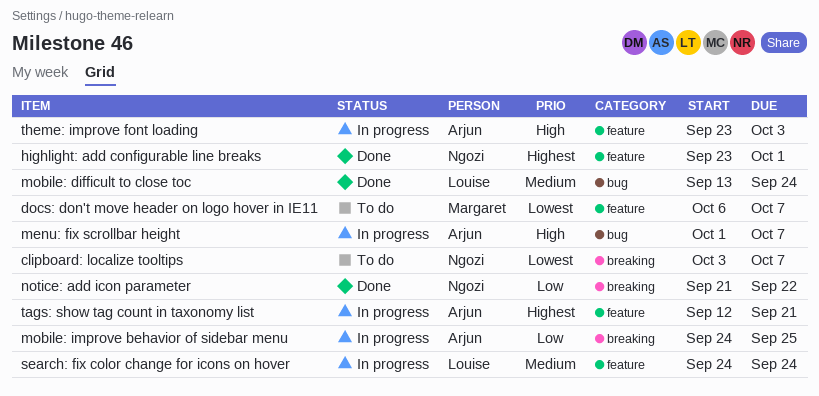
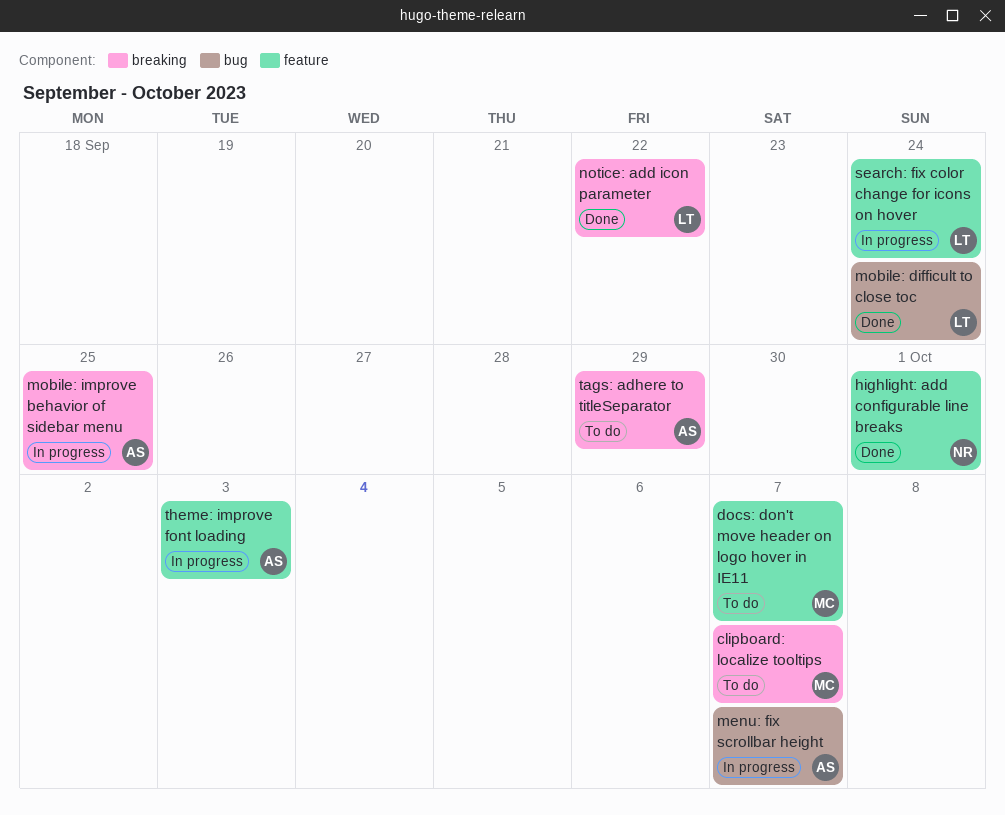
clipboard: localize tooltips, owner: Ngozi -> Margaret
notice: add icon parameter, owner: Ngozi -> Louise
tags: adhere to titleSeparator: none -> present
tags: show tag count in taxonomy list: present -> none

